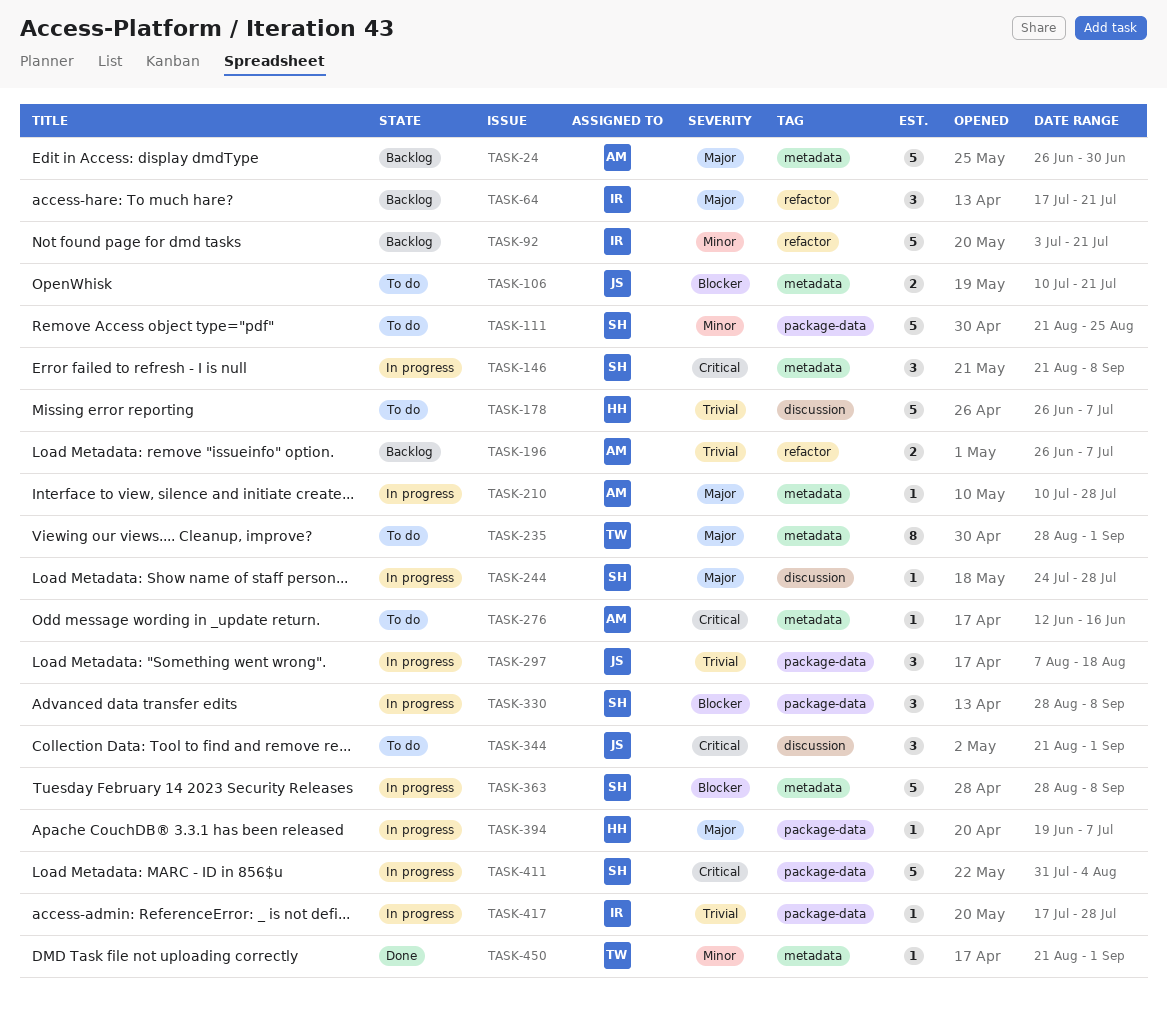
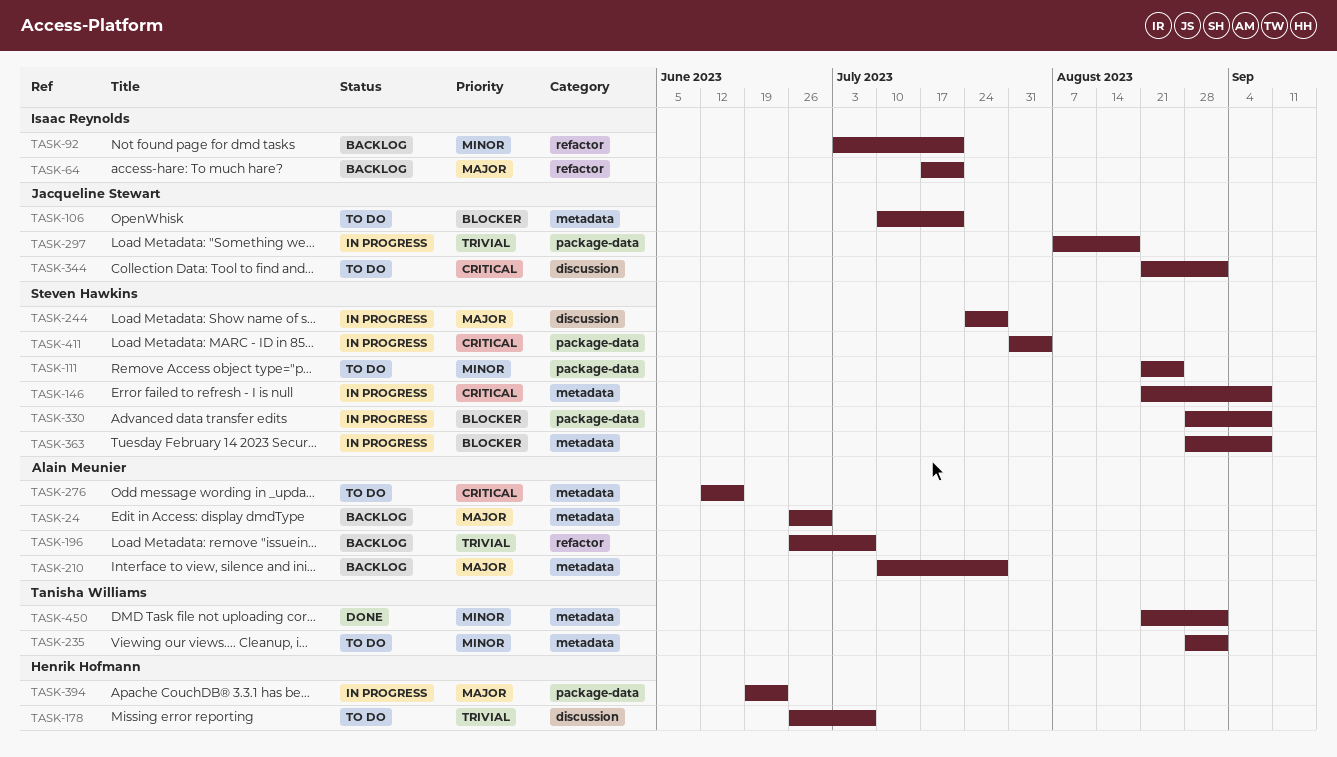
TASK-210, status: In progress -> Backlog
TASK-235, priority: Major -> Minor
TASK-394, due: Jul 7 -> Jun 23
TASK-417: present -> none

